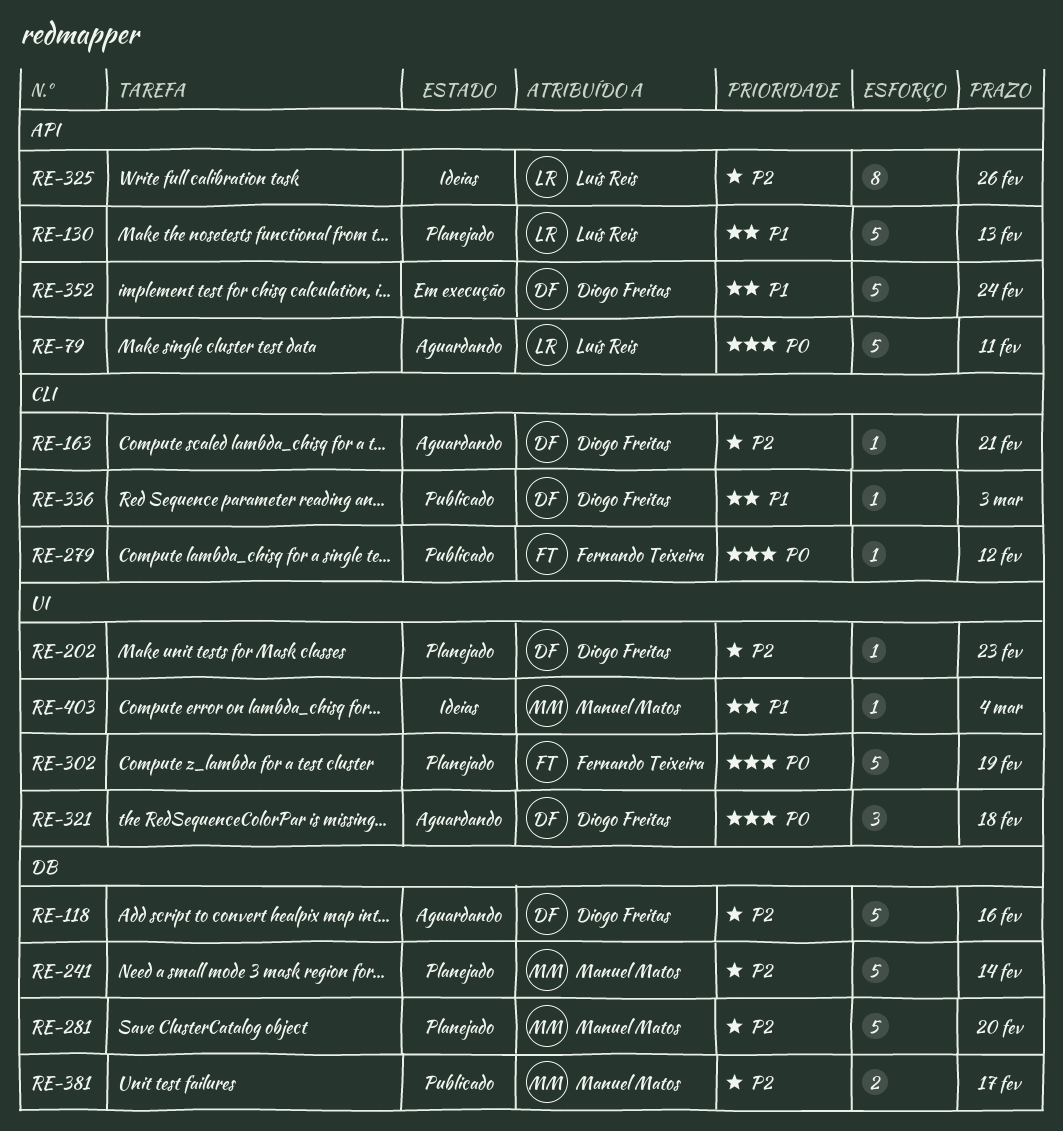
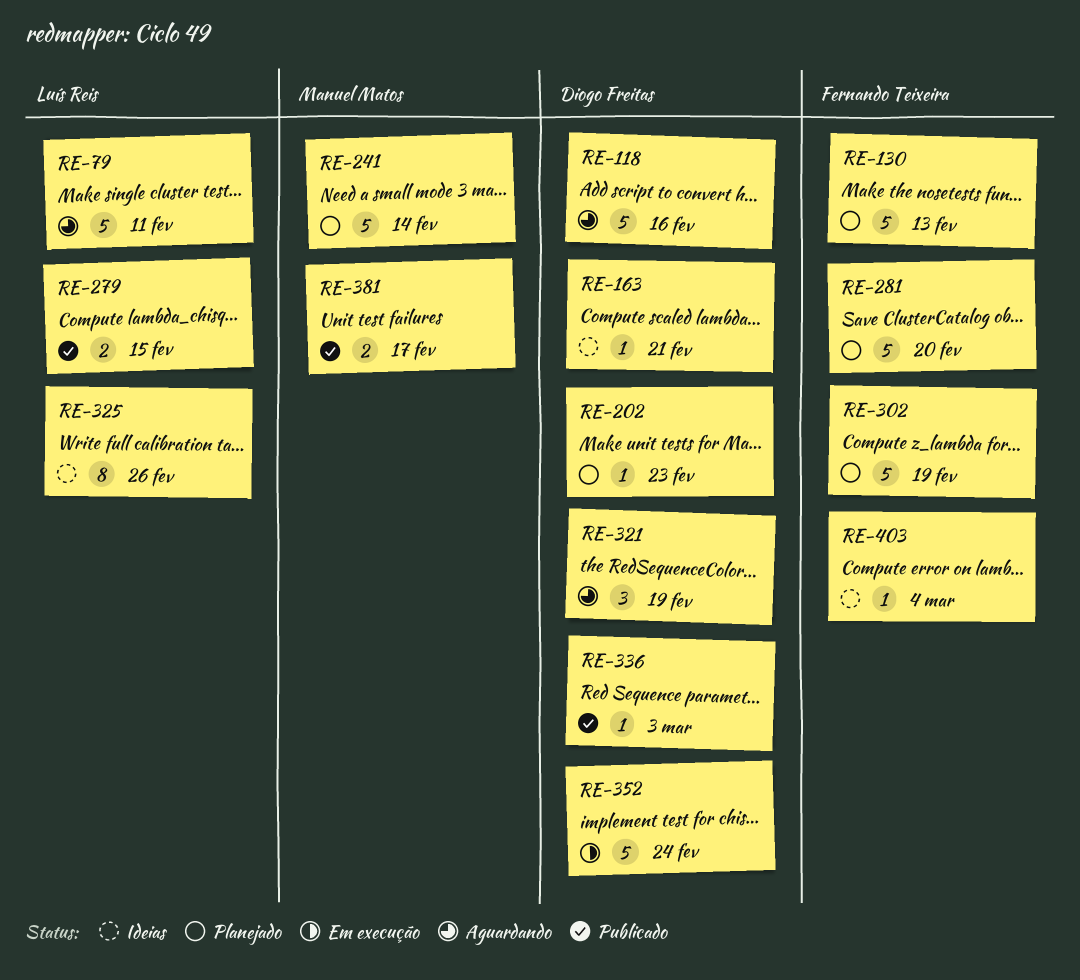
RE-130, owner: Luís Reis -> Fernando Teixeira
RE-163, status: Aguardando -> Ideias
RE-279, owner: Fernando Teixeira -> Luís Reis
RE-279, estimate: 1 -> 2
RE-279, due: Feb 12 -> Feb 15
RE-281, owner: Manuel Matos -> Fernando Teixeira
RE-321, due: Feb 18 -> Feb 19
RE-403, owner: Manuel Matos -> Fernando Teixeira

